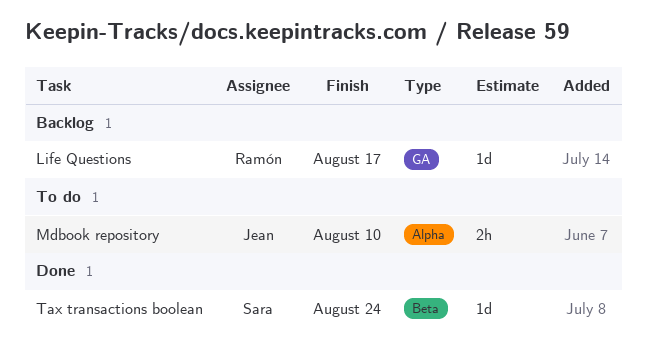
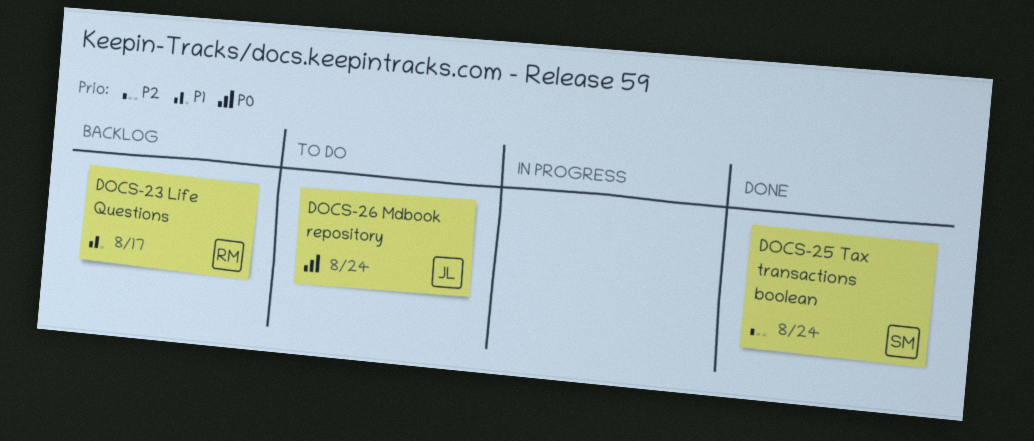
Mdbook repository, due: Aug 10 -> Aug 24

